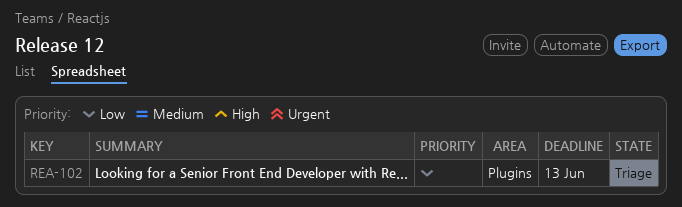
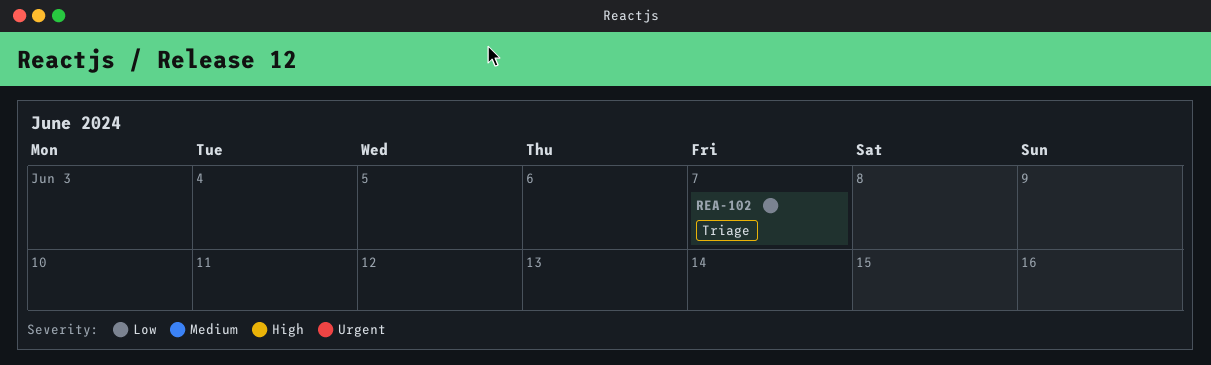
REA-102, due: Jun 13 -> Jun 7

